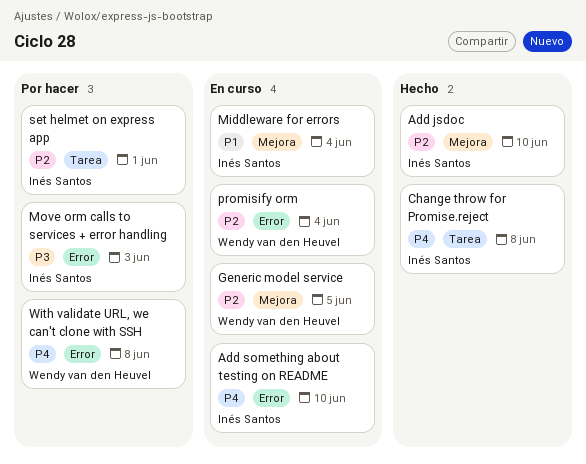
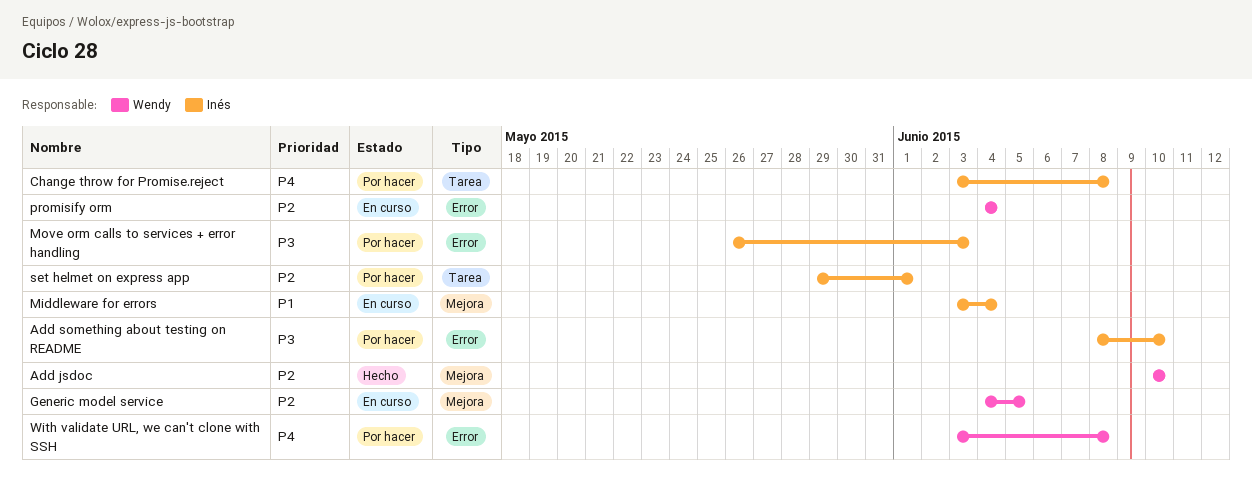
Add jsdoc, owner: Inés Santos -> Wendy van den Heuvel
Add something about testing on README, status: En curso -> Por hacer
Add something about testing on README, priority: P4 -> P3
Change throw for Promise.reject, status: Hecho -> Por hacer

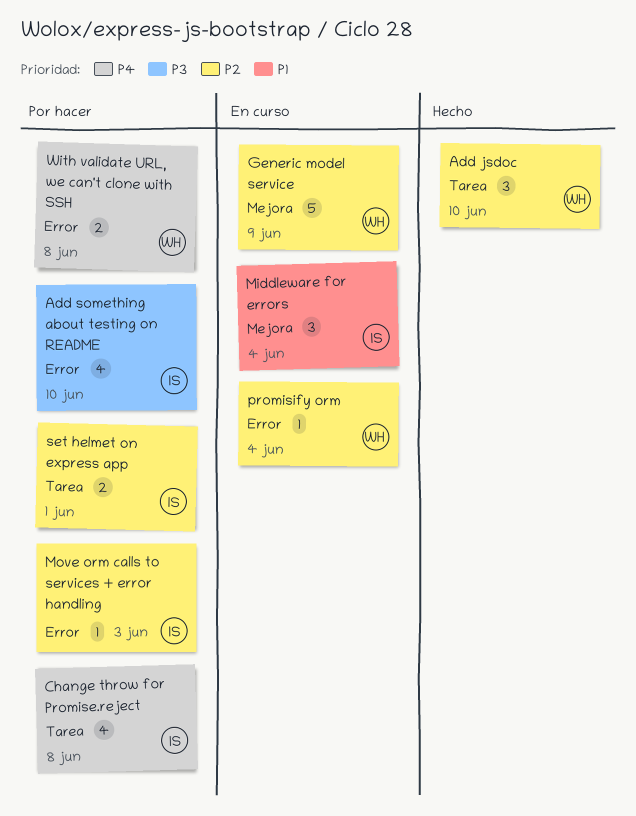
Add jsdoc, label: Mejora -> Tarea
Generic model service, due: Jun 5 -> Jun 9
Move orm calls to services + error handling, priority: P3 -> P2

